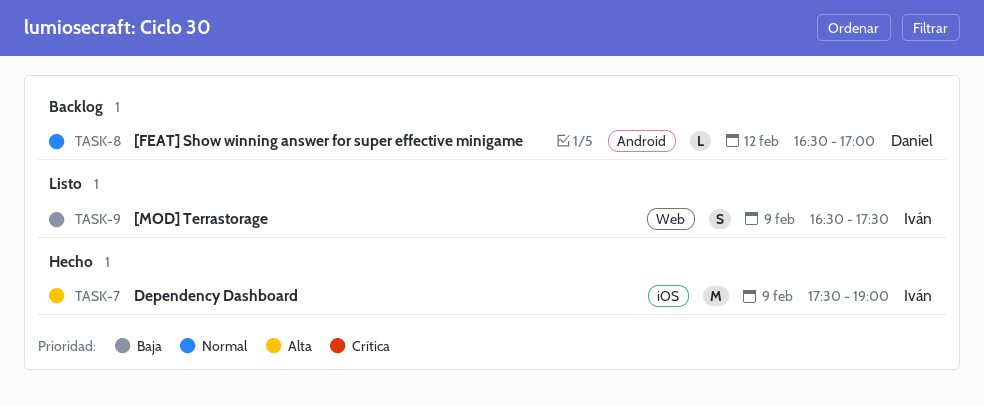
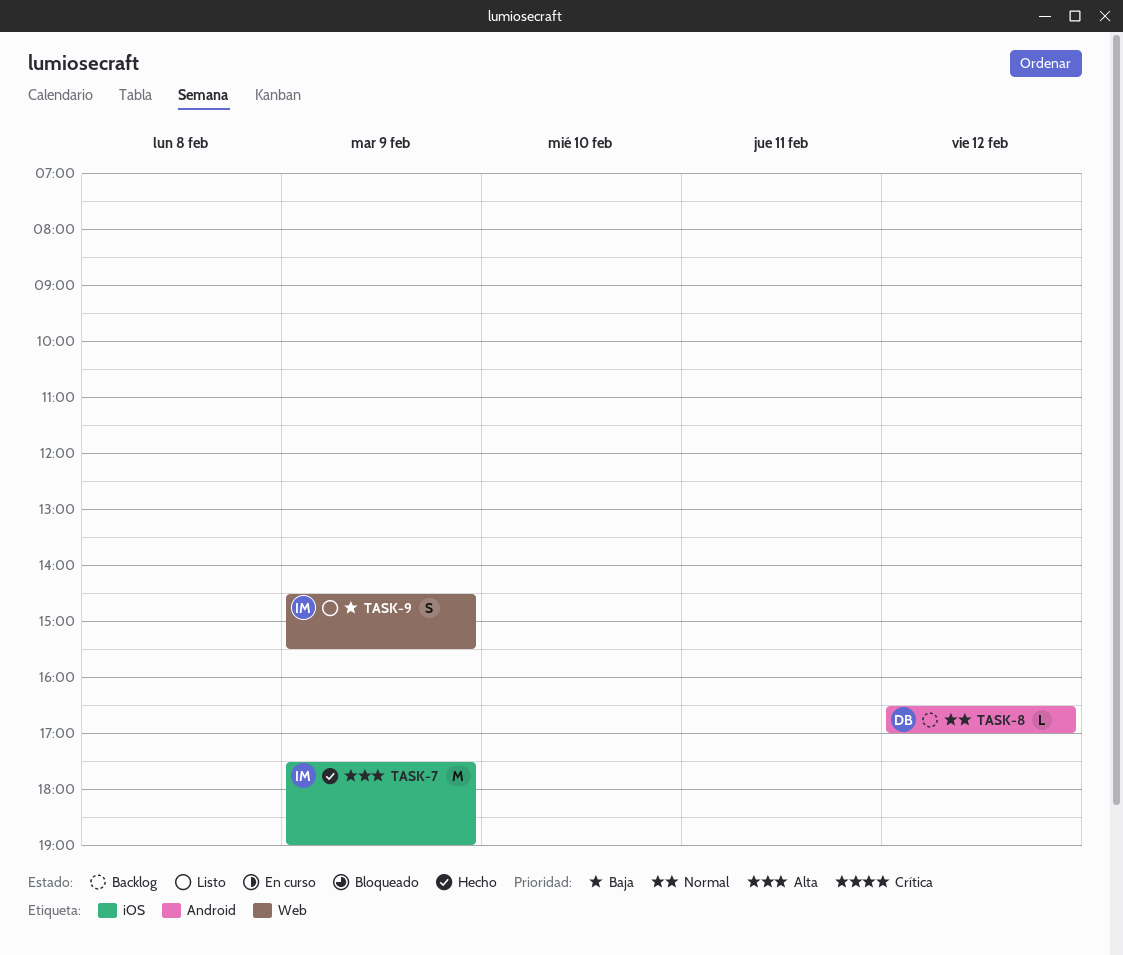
TASK-9, begins: 16:30 -> 14:30
TASK-9, ends: 17:30 -> 15:30

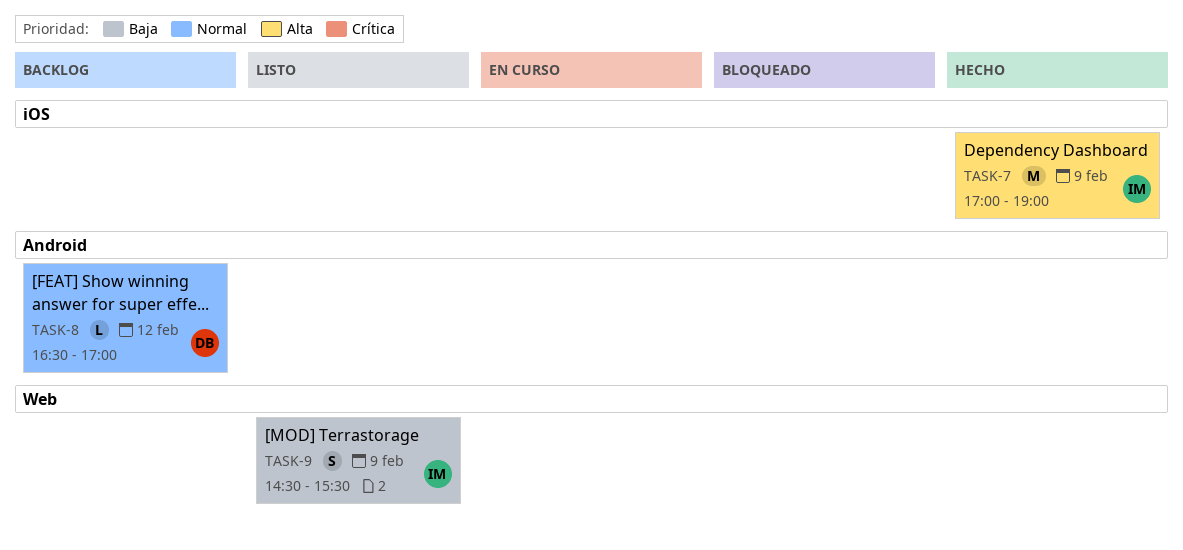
TASK-7, begins: 17:30 -> 17:00

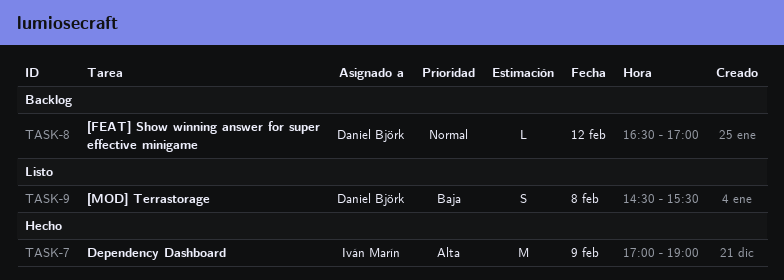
TASK-9, owner: Iván Marín -> Daniel Björk
TASK-9, day: Feb 9 -> Feb 8

